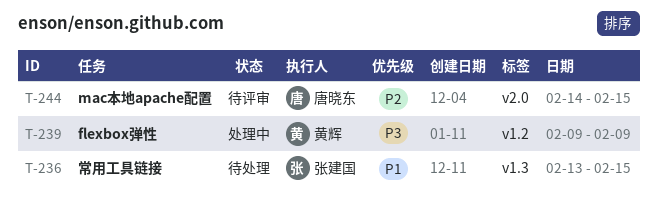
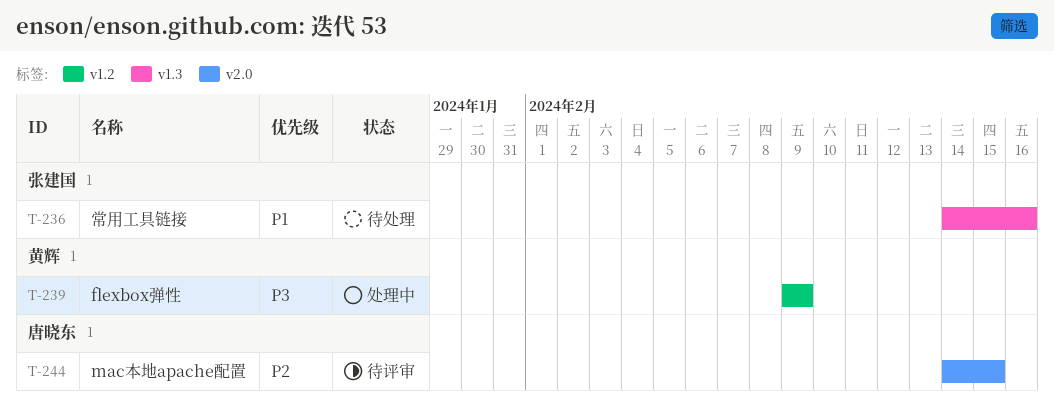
T-236, start: Feb 13 -> Feb 14
T-236, due: Feb 15 -> Feb 16

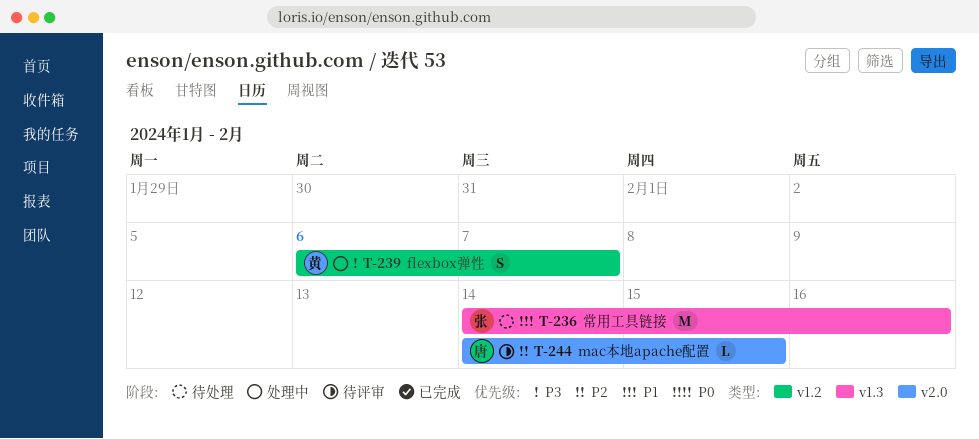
T-239, start: Feb 9 -> Feb 6
T-239, due: Feb 9 -> Feb 7

